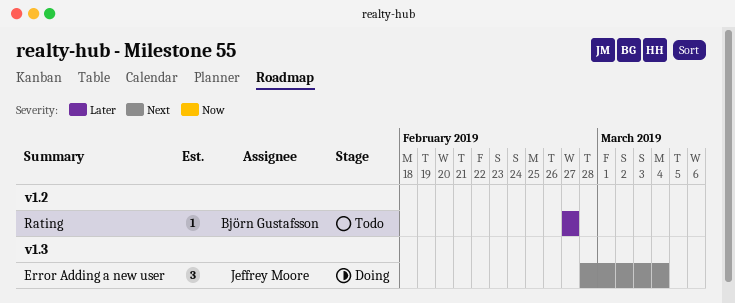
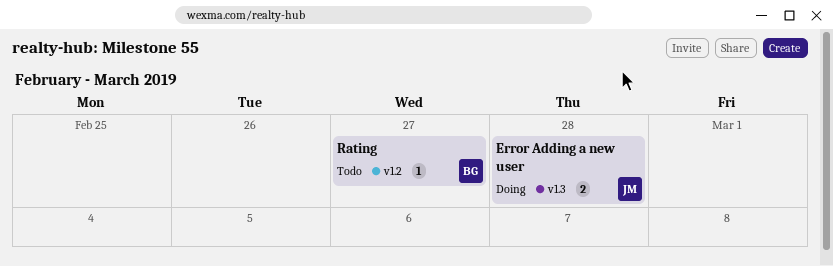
Error Adding a new user, estimate: 3 -> 2
Error Adding a new user, due: Mar 4 -> Feb 28

